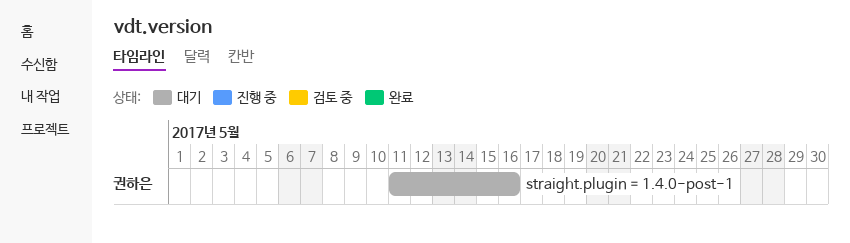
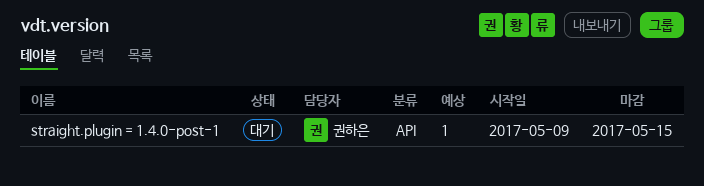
straight.plugin = 1.4.0-post-1, start: May 11 -> May 9
straight.plugin = 1.4.0-post-1, due: May 16 -> May 15

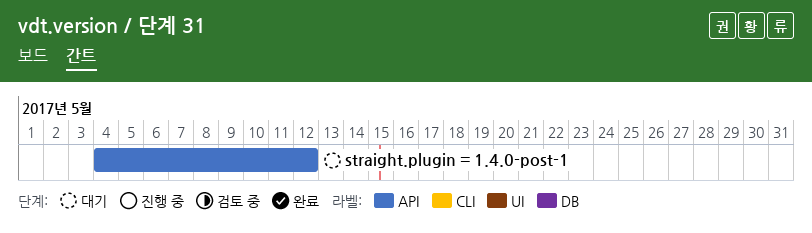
straight.plugin = 1.4.0-post-1, start: May 9 -> May 4
straight.plugin = 1.4.0-post-1, due: May 15 -> May 12

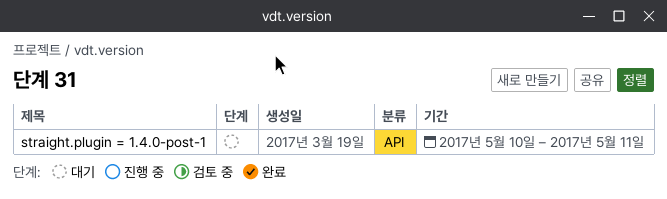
straight.plugin = 1.4.0-post-1, start: May 4 -> May 10
straight.plugin = 1.4.0-post-1, due: May 12 -> May 11

